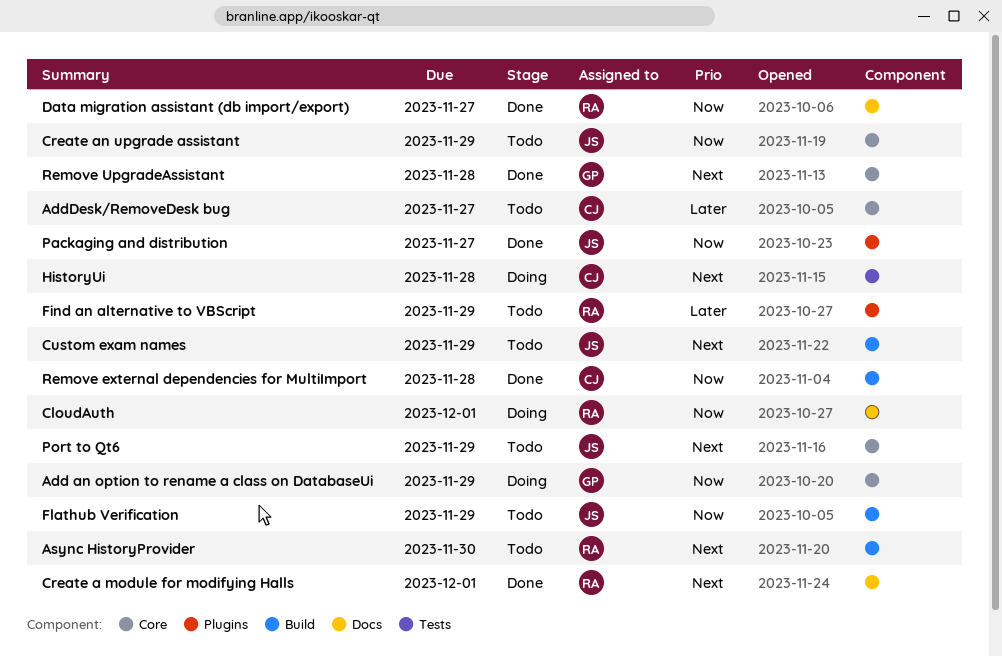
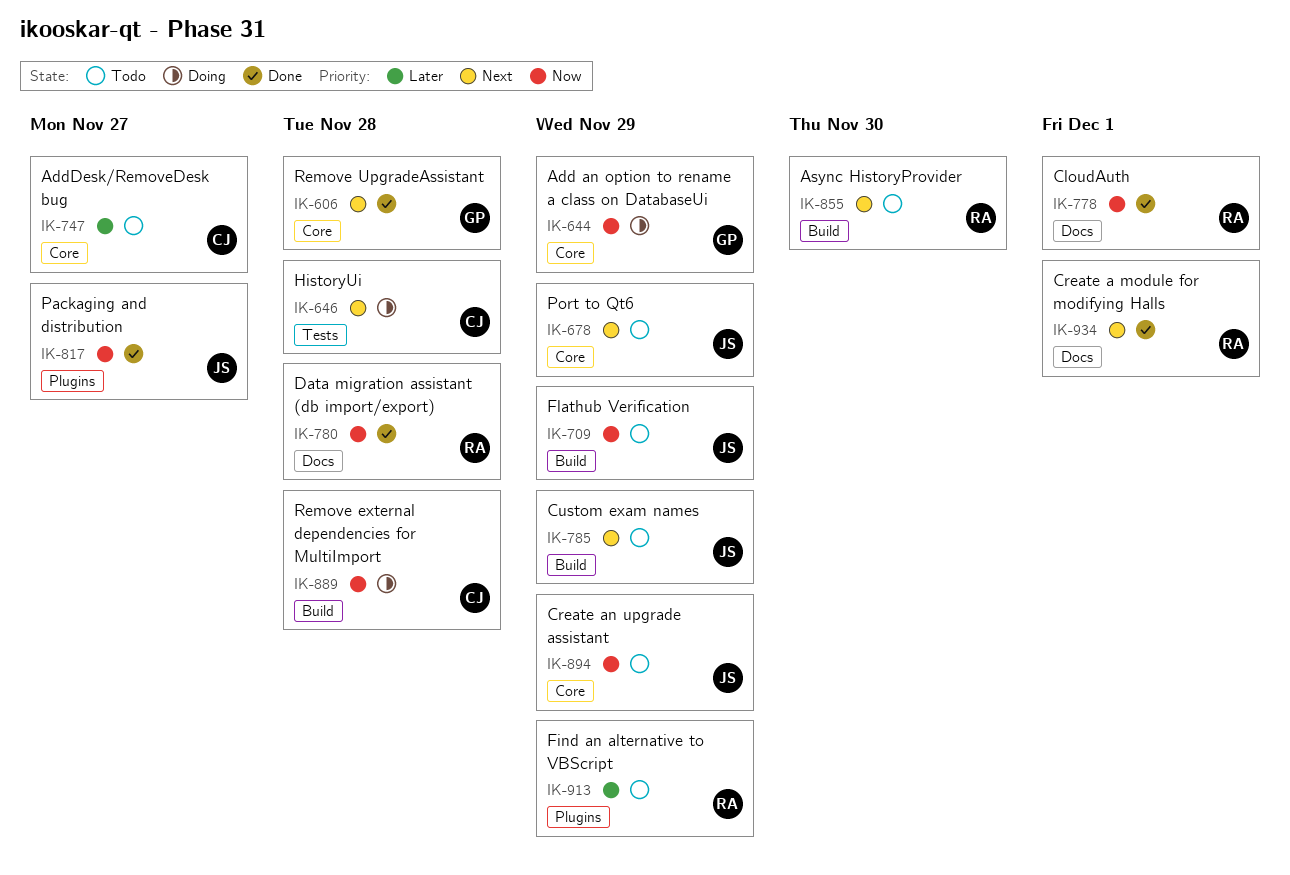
CloudAuth, status: Doing -> Done
Data migration assistant (db import/export), due: Nov 27 -> Nov 28
Remove external dependencies for MultiImport, status: Done -> Doing

